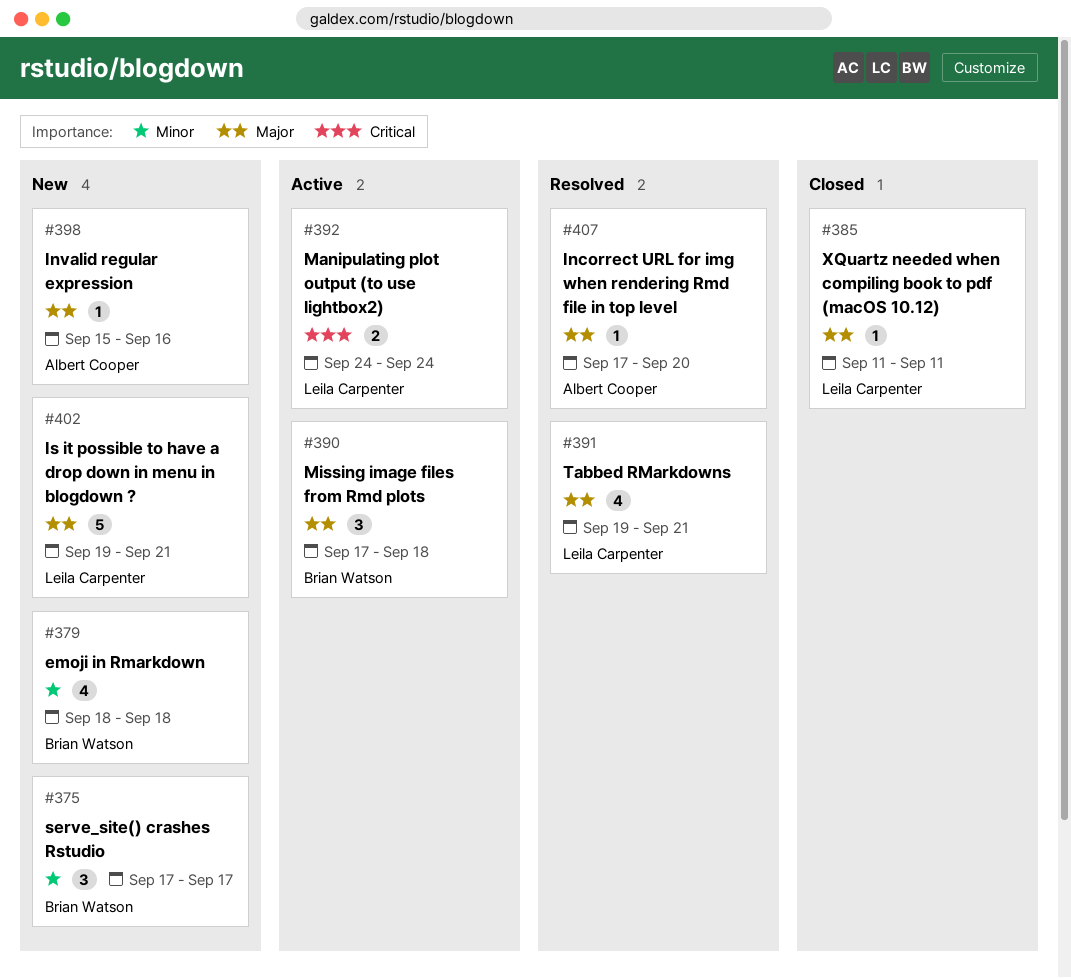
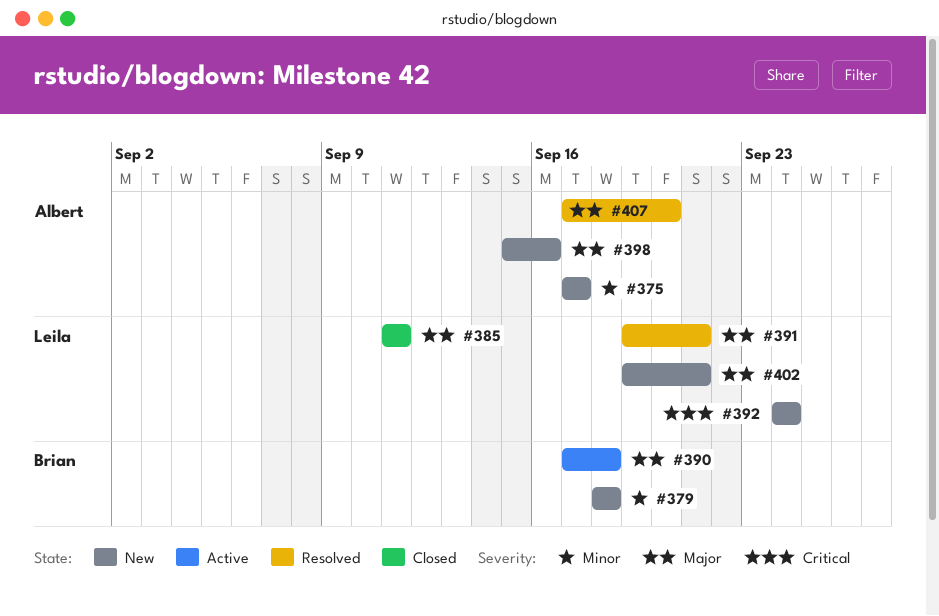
#375, owner: Brian Watson -> Albert Cooper
#392, status: Active -> New

